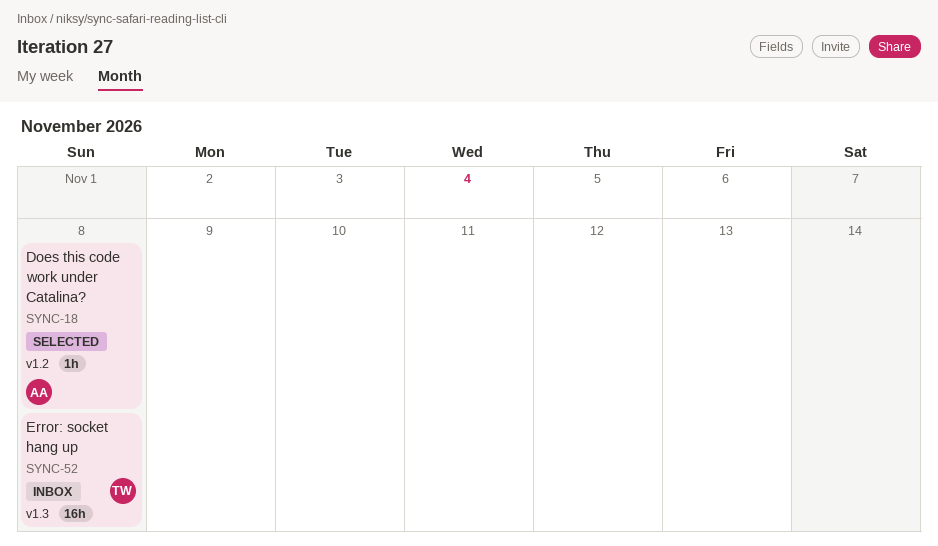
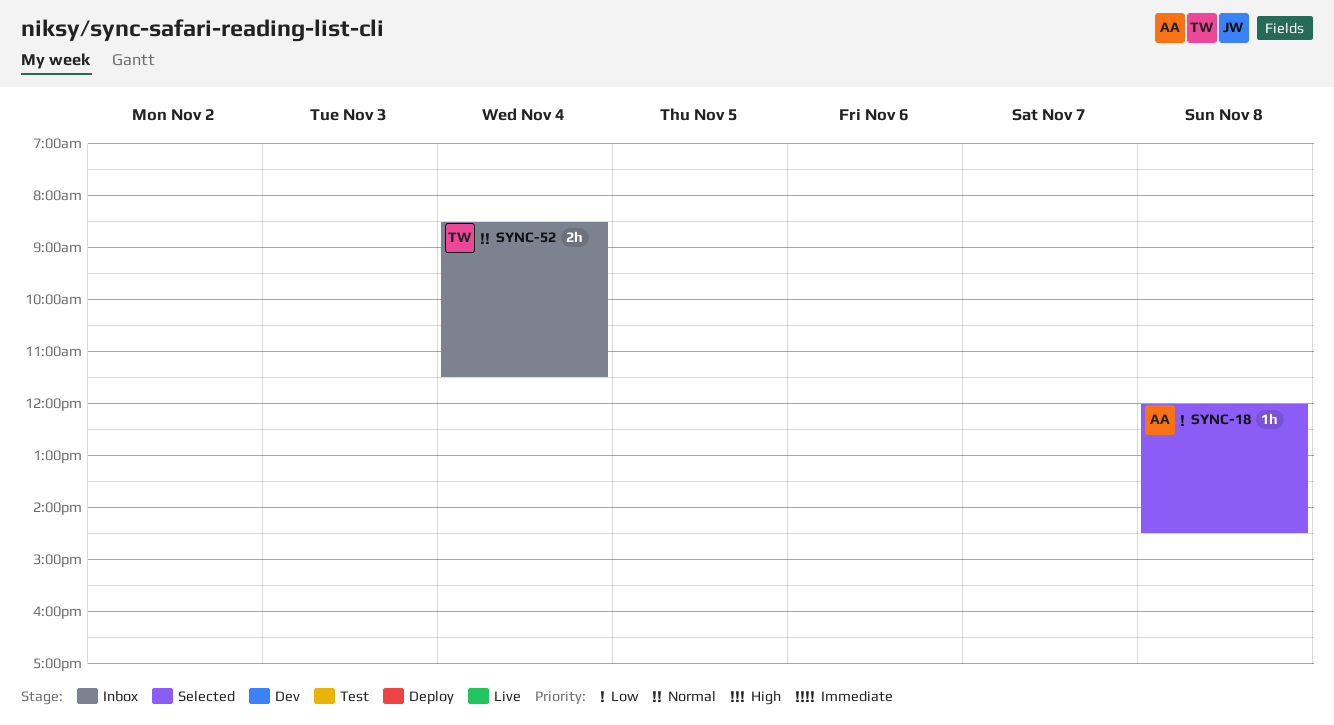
SYNC-52, estimate: 16h -> 2h
SYNC-52, day: Nov 8 -> Nov 4

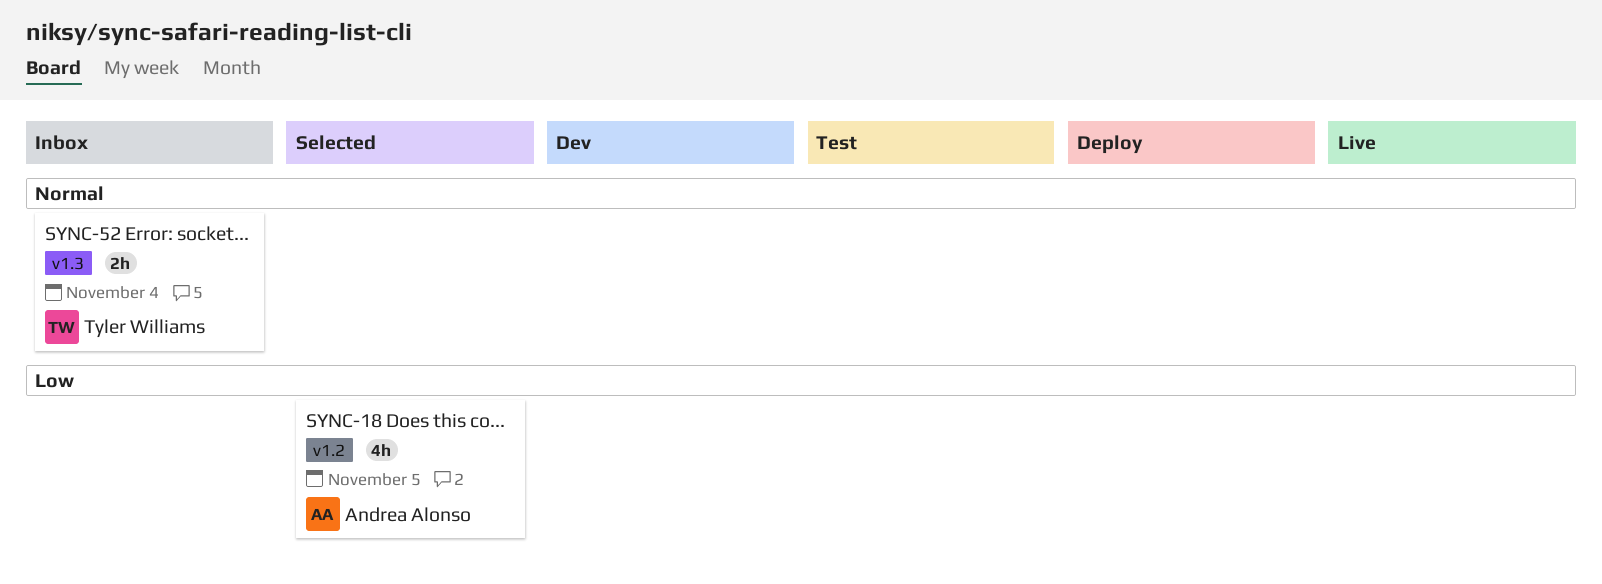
SYNC-18, estimate: 1h -> 4h
SYNC-18, day: Nov 8 -> Nov 5

